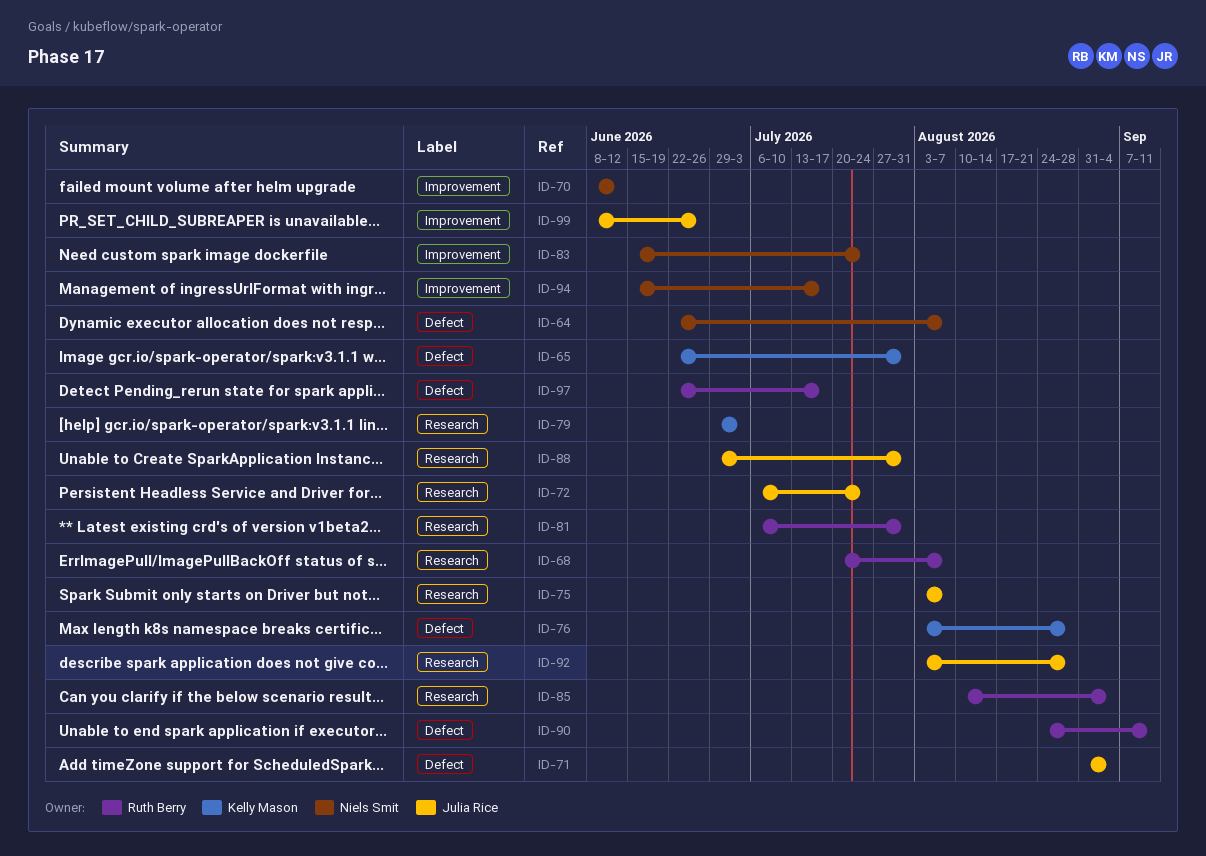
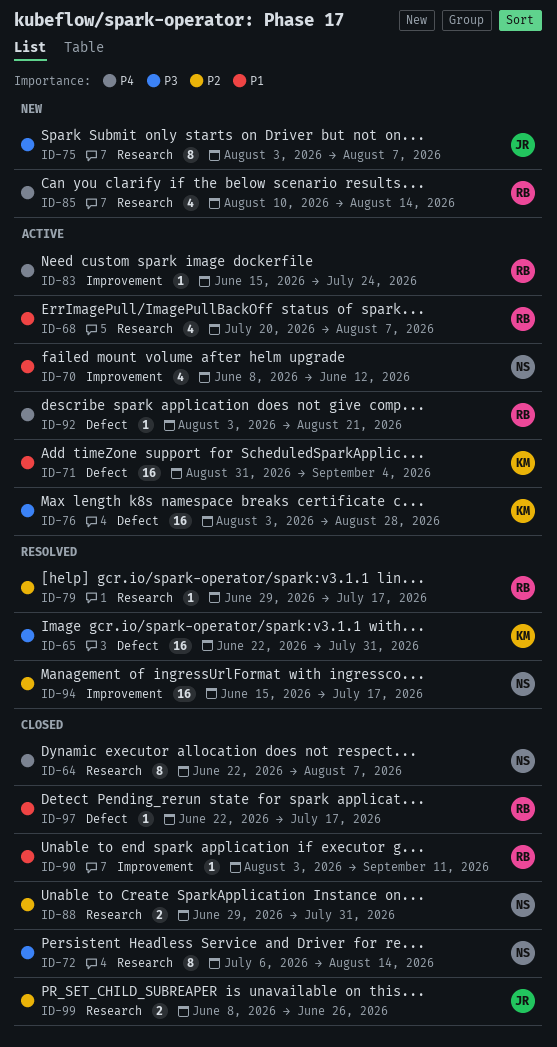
ID-64, label: Defect -> Research
ID-71, owner: Julia Rice -> Kelly Mason
ID-72, owner: Julia Rice -> Niels Smit
ID-72, due: Jul 24 -> Aug 14
ID-79, owner: Kelly Mason -> Ruth Berry
ID-79, due: Jul 3 -> Jul 17
ID-81: present -> none
ID-83, owner: Niels Smit -> Ruth Berry
ID-85, due: Sep 4 -> Aug 14
ID-88, owner: Julia Rice -> Niels Smit
ID-90, label: Defect -> Improvement
ID-90, start: Aug 24 -> Aug 3
ID-92, owner: Julia Rice -> Ruth Berry
ID-92, label: Research -> Defect
ID-92, due: Aug 28 -> Aug 21
ID-99, label: Improvement -> Research

